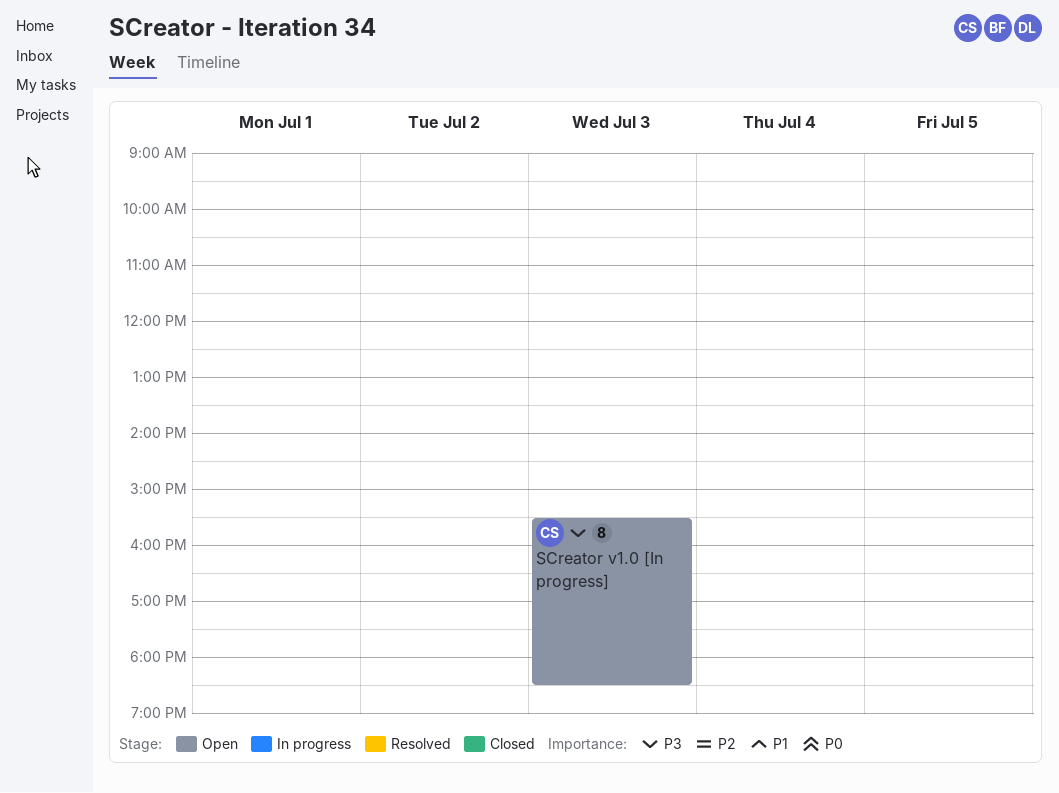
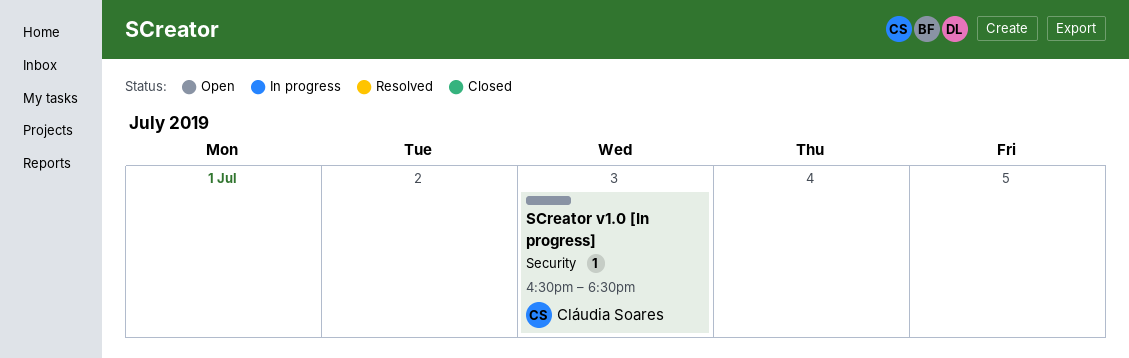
SCreator v1.0 [In progress], estimate: 8 -> 1
SCreator v1.0 [In progress], begins: 15:30 -> 16:30

